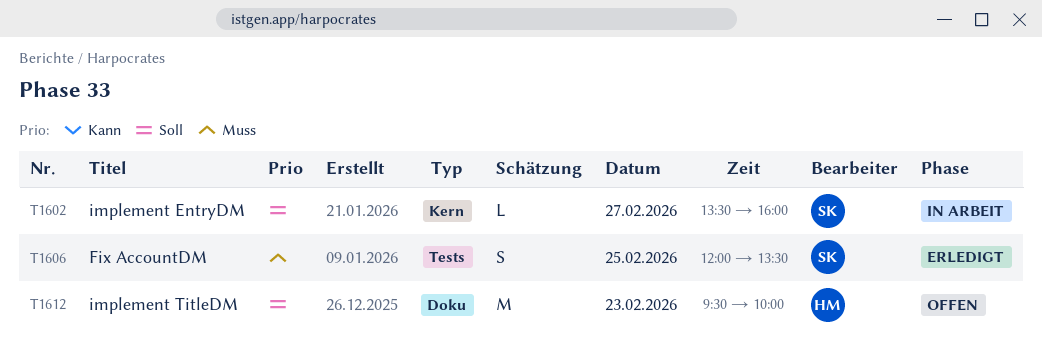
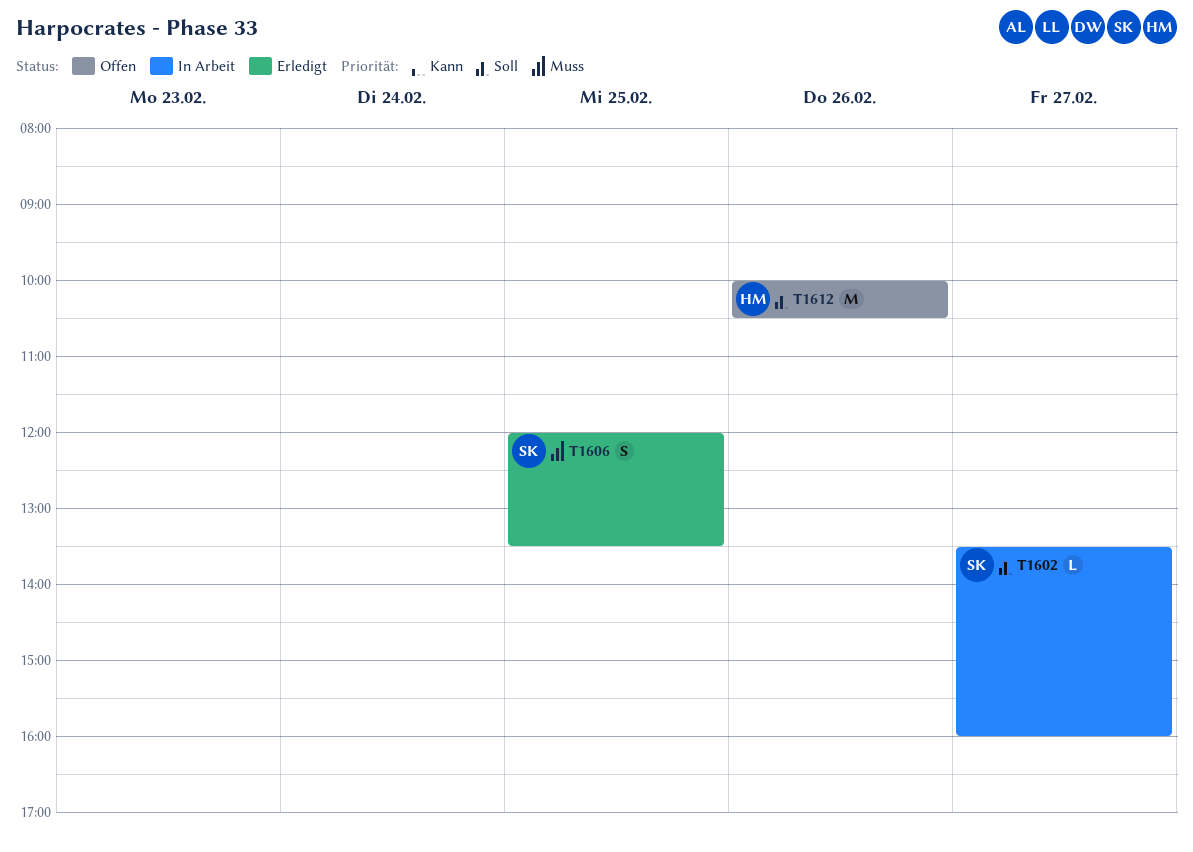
T1612, day: Feb 23 -> Feb 26
T1612, begins: 09:30 -> 10:00
T1612, ends: 10:00 -> 10:30

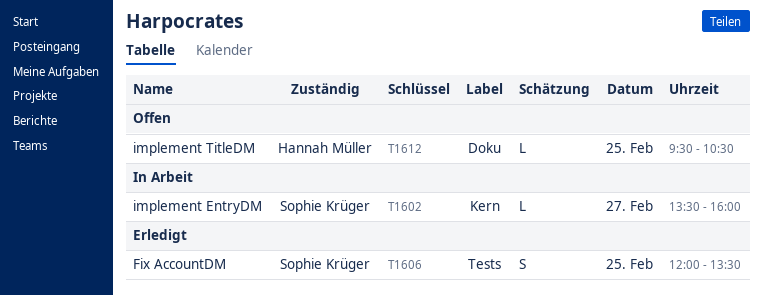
T1612, estimate: M -> L
T1612, day: Feb 26 -> Feb 25
T1612, begins: 10:00 -> 09:30

